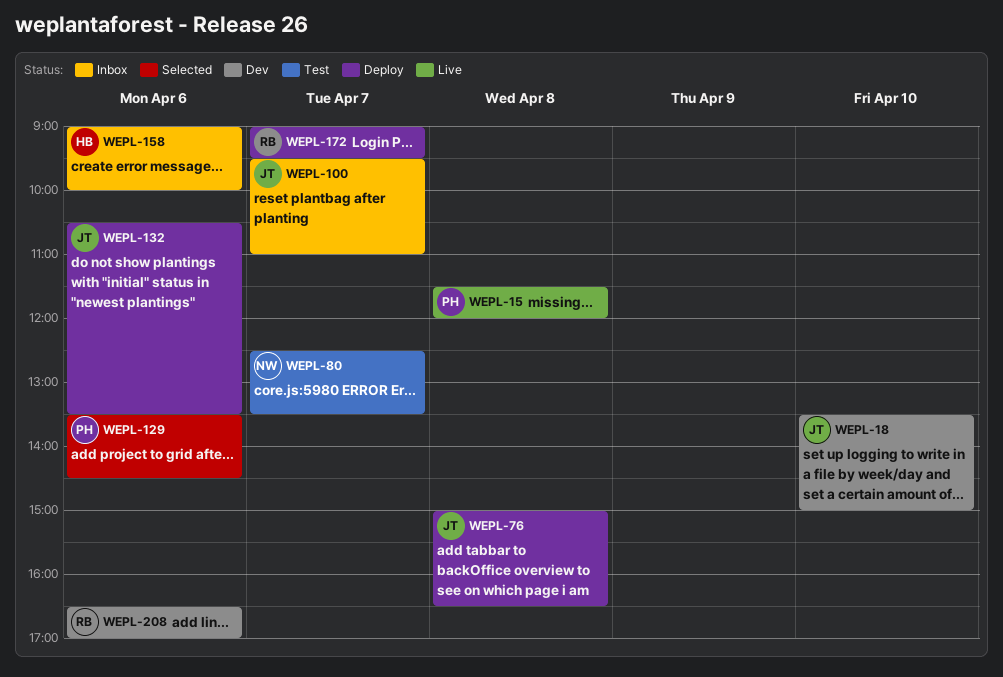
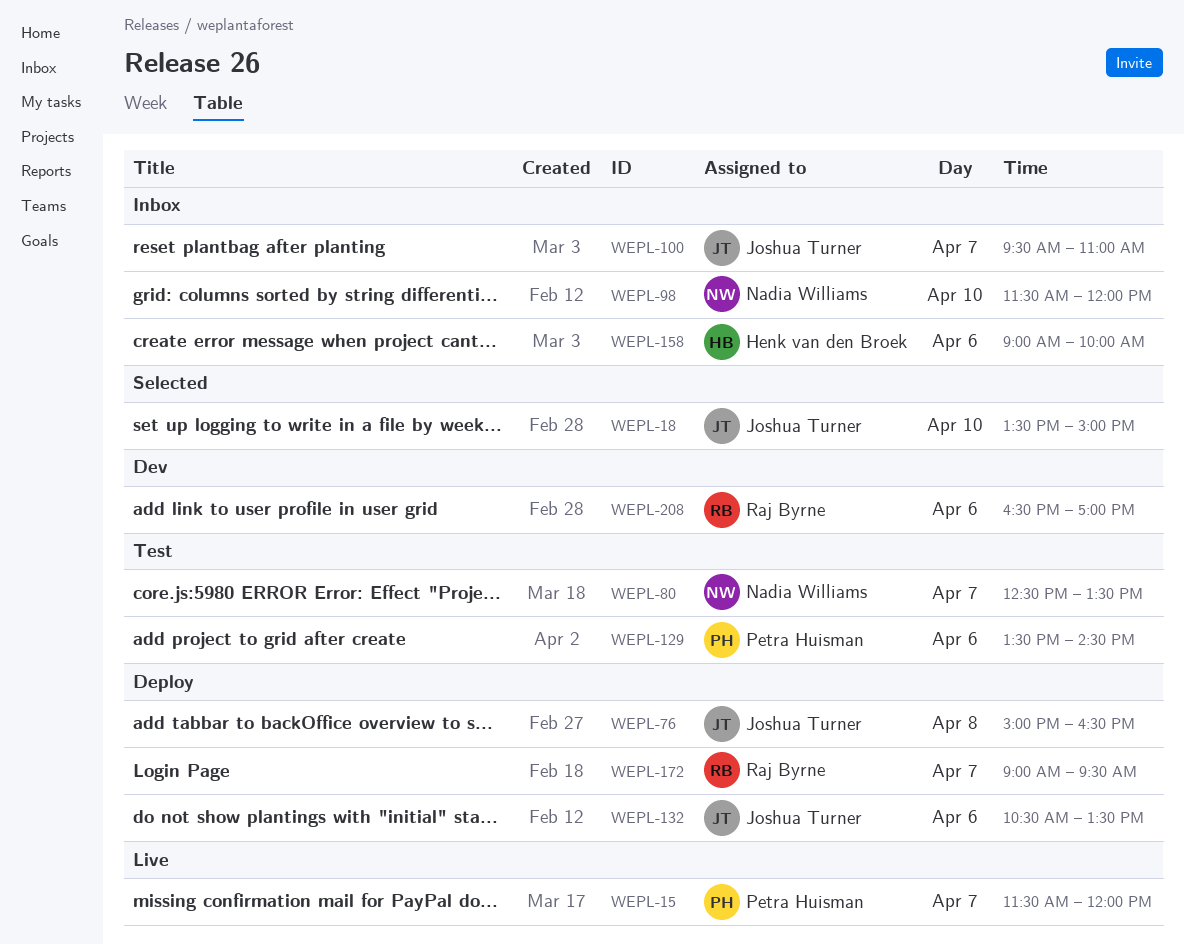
WEPL-15, day: Apr 8 -> Apr 7
WEPL-18, status: Dev -> Selected
WEPL-98: none -> present
WEPL-129, status: Selected -> Test

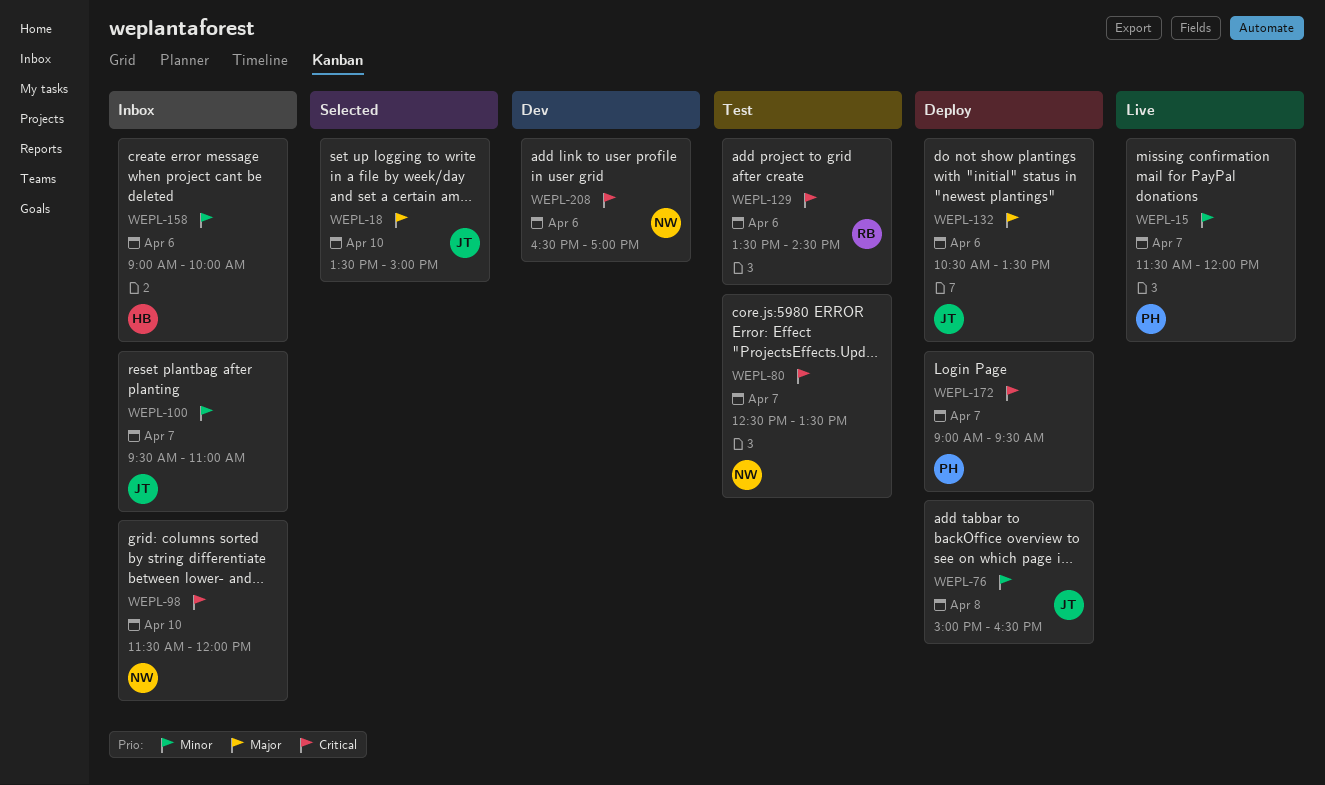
WEPL-129, owner: Petra Huisman -> Raj Byrne
WEPL-172, owner: Raj Byrne -> Petra Huisman
WEPL-208, owner: Raj Byrne -> Nadia Williams

